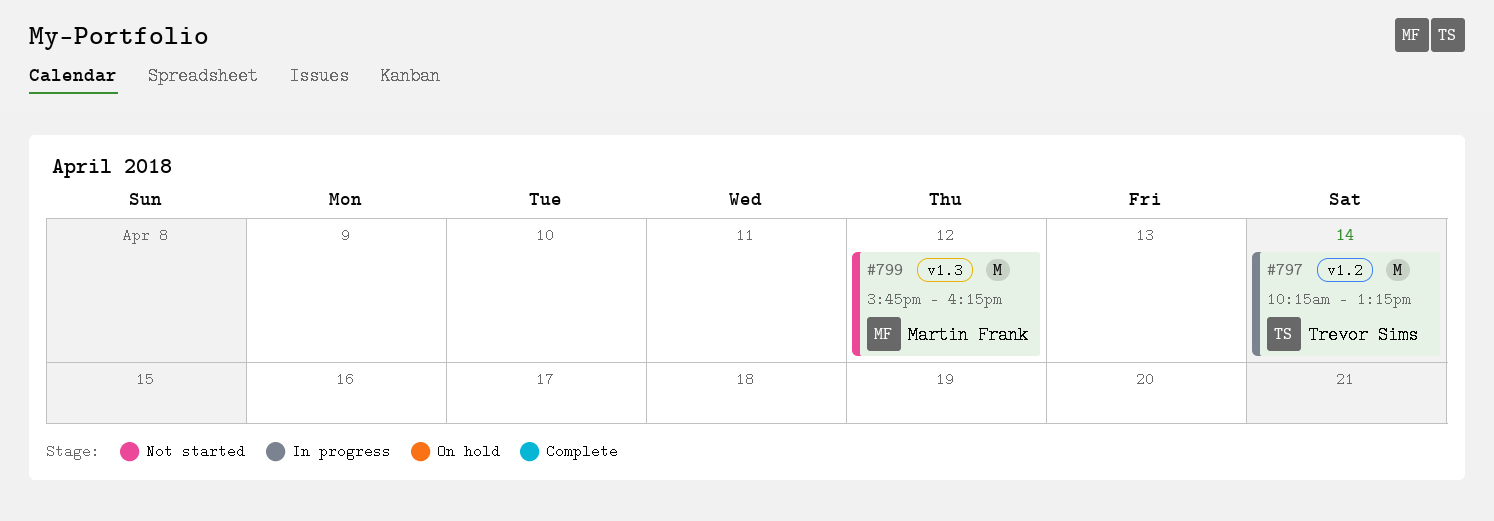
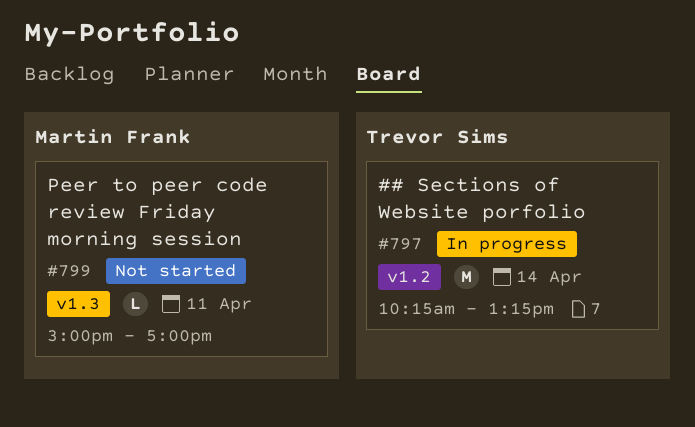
#799, estimate: M -> L
#799, day: Apr 12 -> Apr 11
#799, begins: 15:45 -> 15:00
#799, ends: 16:15 -> 17:00

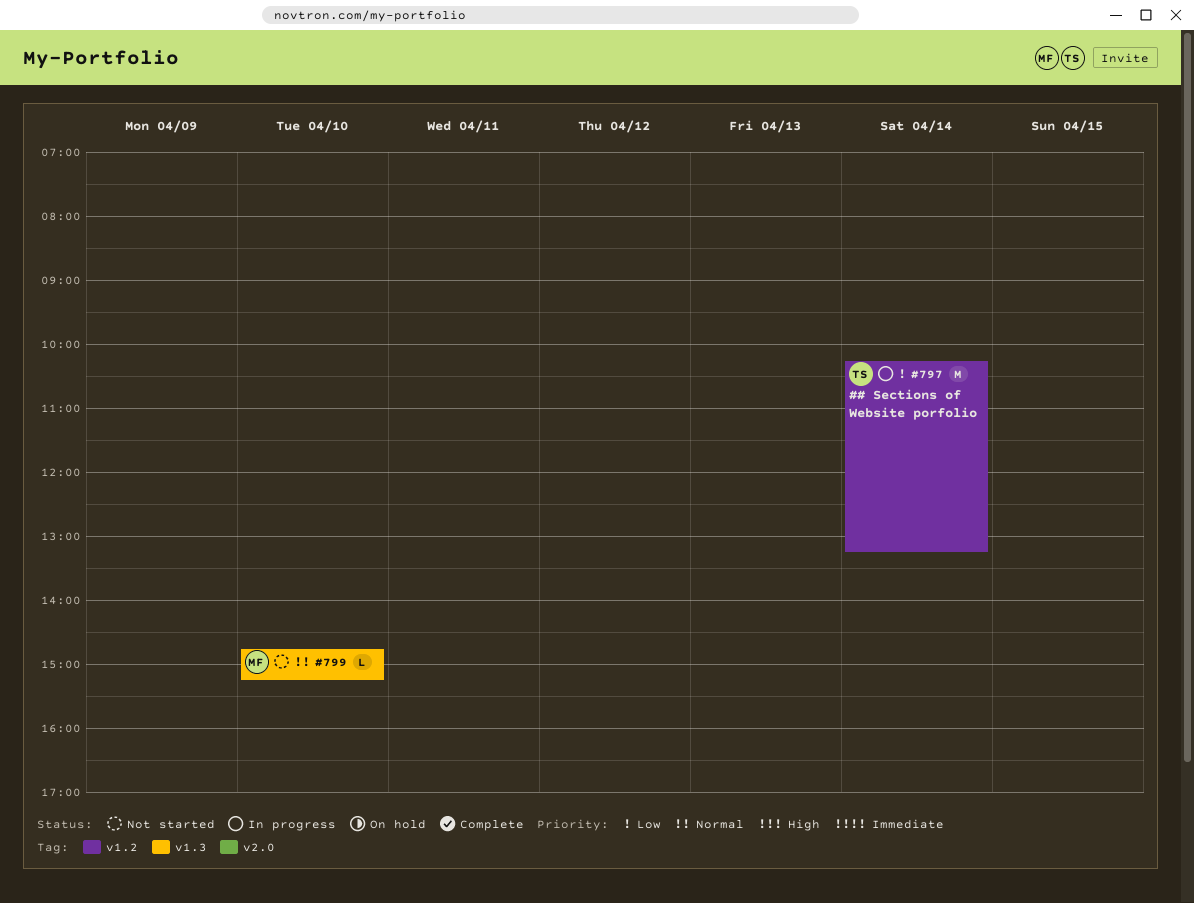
#799, day: Apr 11 -> Apr 10
#799, begins: 15:00 -> 14:45
#799, ends: 17:00 -> 15:15

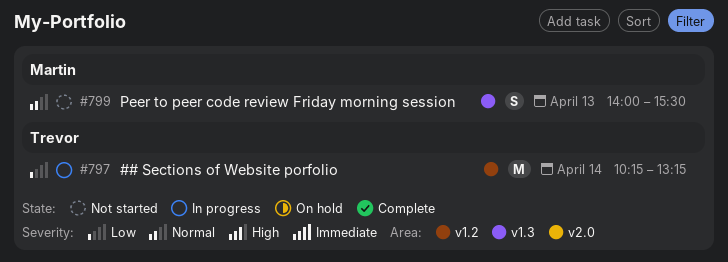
#799, estimate: L -> S
#799, day: Apr 10 -> Apr 13
#799, begins: 14:45 -> 14:00
#799, ends: 15:15 -> 15:30

